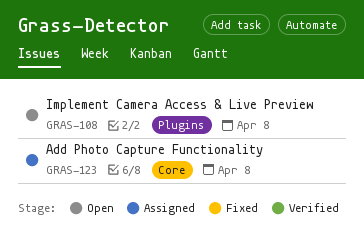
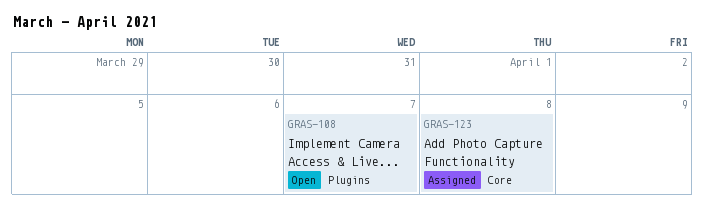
GRAS-108, due: Apr 8 -> Apr 7

